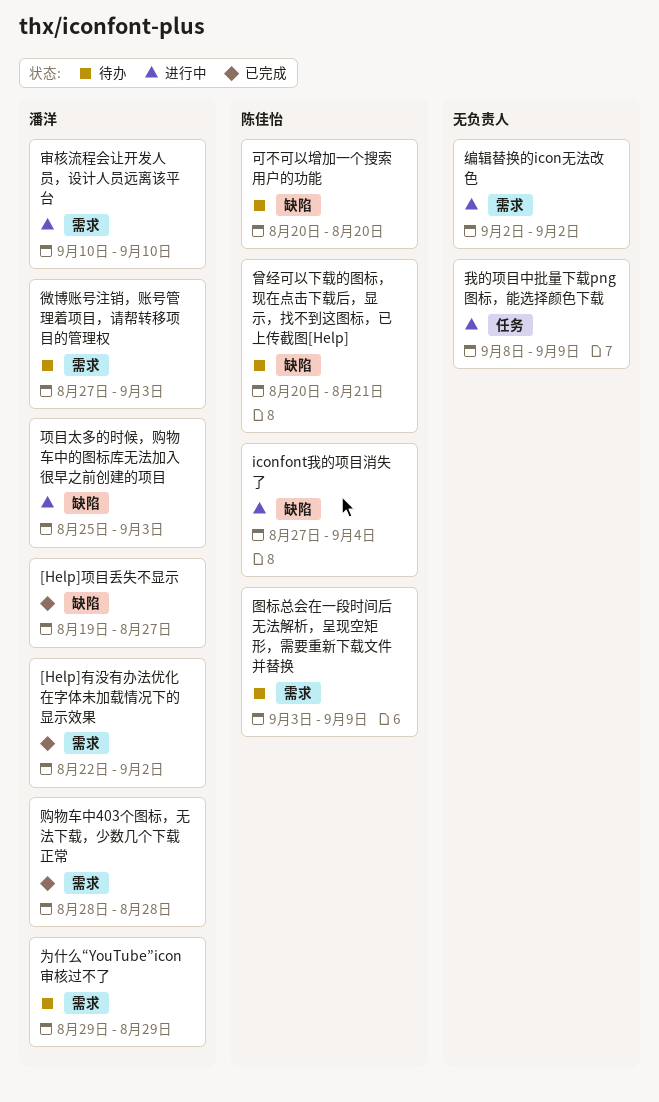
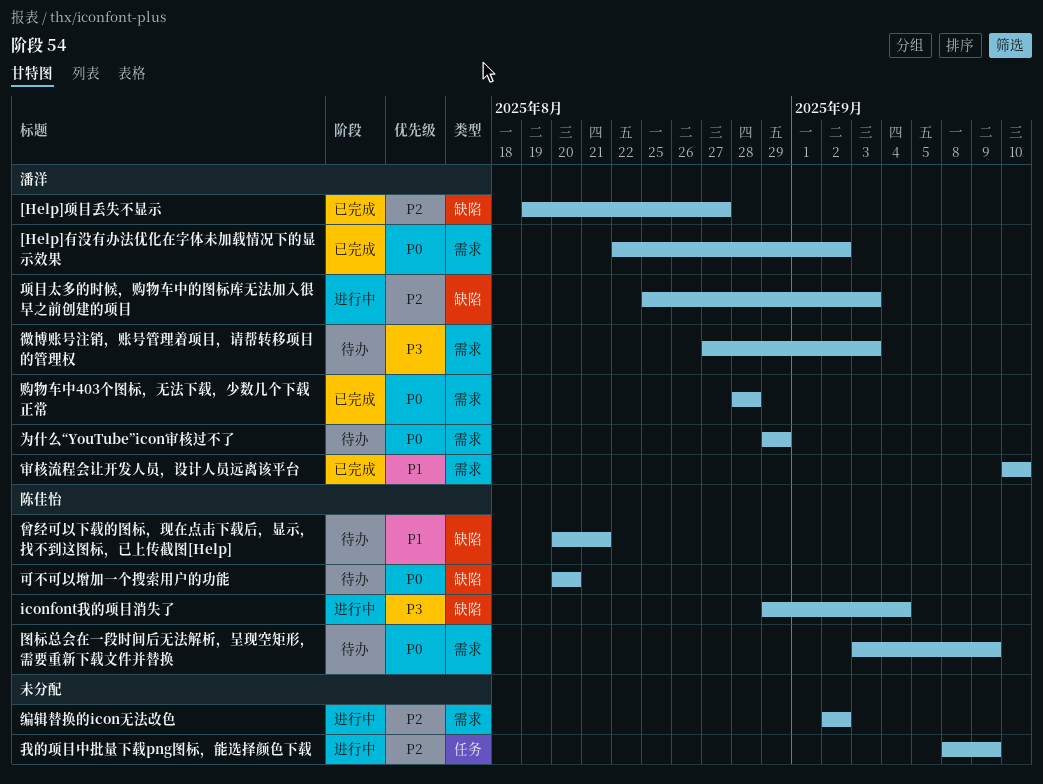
iconfont我的项目消失了, start: Aug 27 -> Aug 29
审核流程会让开发人员，设计人员远离该平台, status: 进行中 -> 已完成

